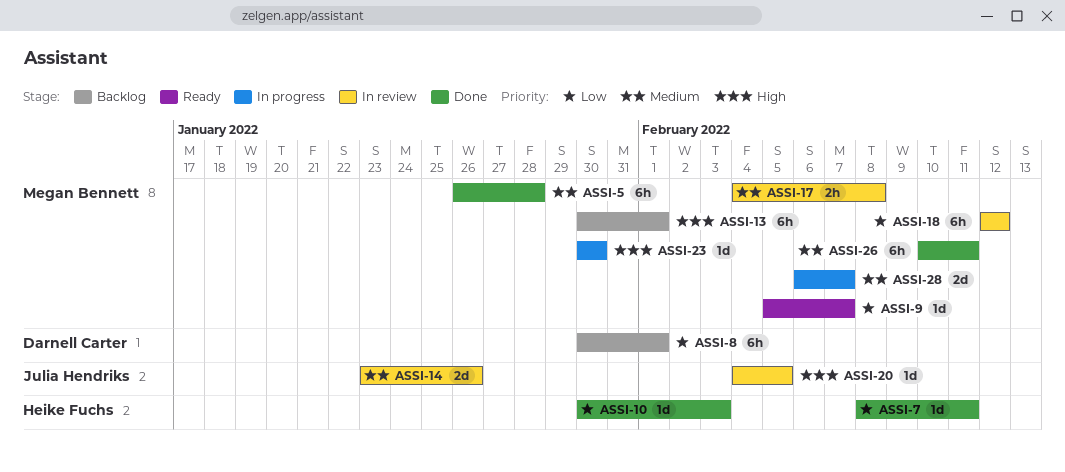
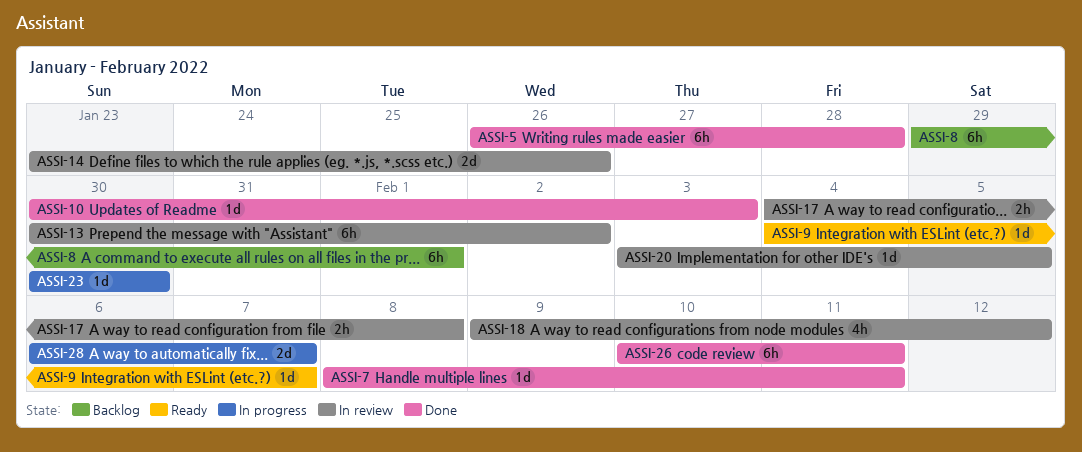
ASSI-8, start: Jan 30 -> Jan 29
ASSI-9, start: Feb 5 -> Feb 4
ASSI-13, status: Backlog -> In review
ASSI-13, due: Feb 1 -> Feb 2
ASSI-18, estimate: 6h -> 4h
ASSI-18, start: Feb 12 -> Feb 9
ASSI-20, start: Feb 4 -> Feb 3

